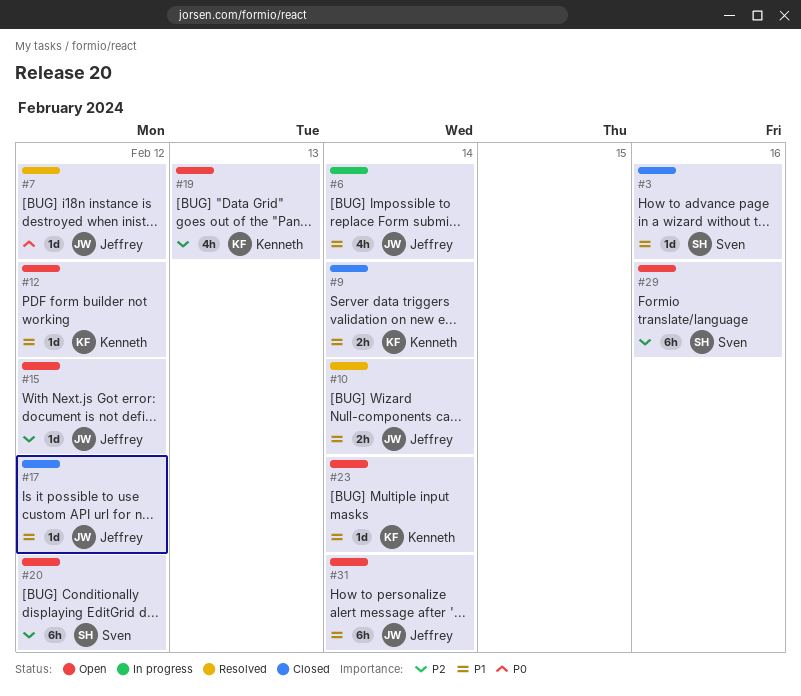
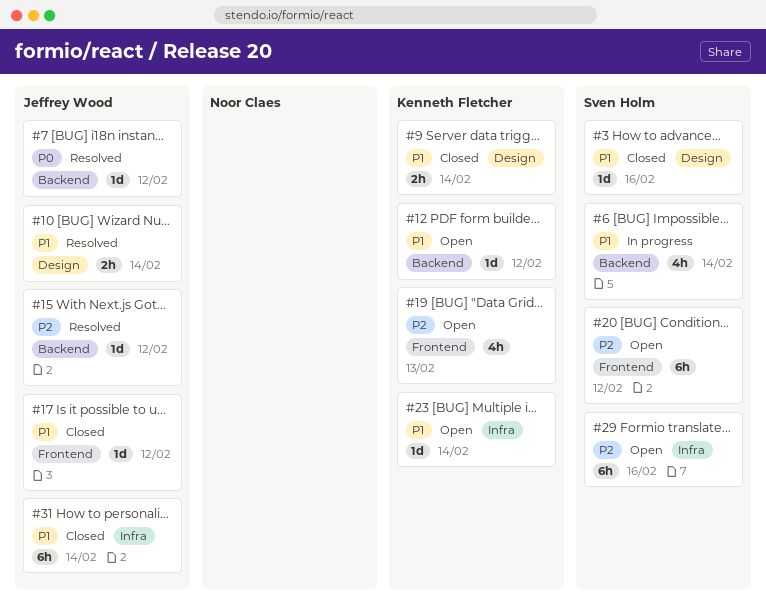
#6, owner: Jeffrey Wood -> Sven Holm
#15, status: Open -> Resolved
#31, status: Open -> Closed

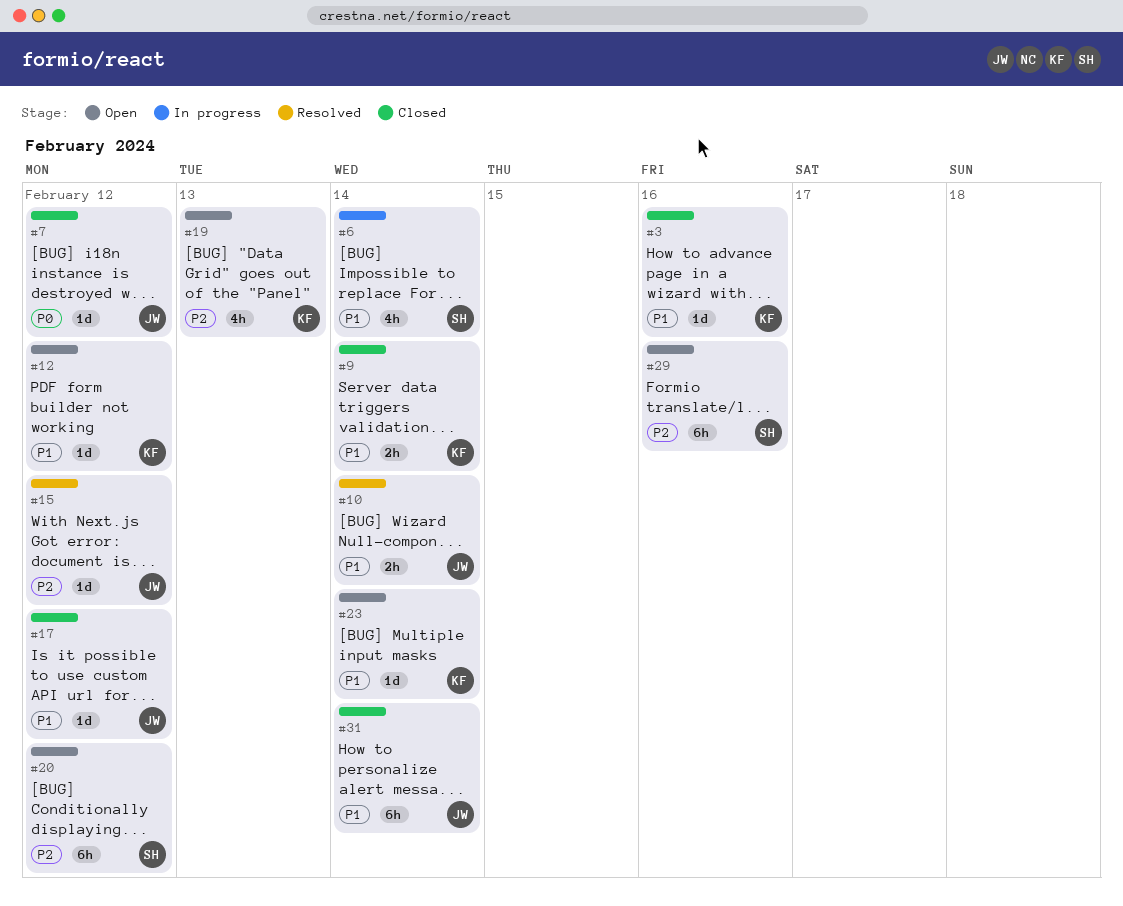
#3, owner: Sven Holm -> Kenneth Fletcher
#7, status: Resolved -> Closed

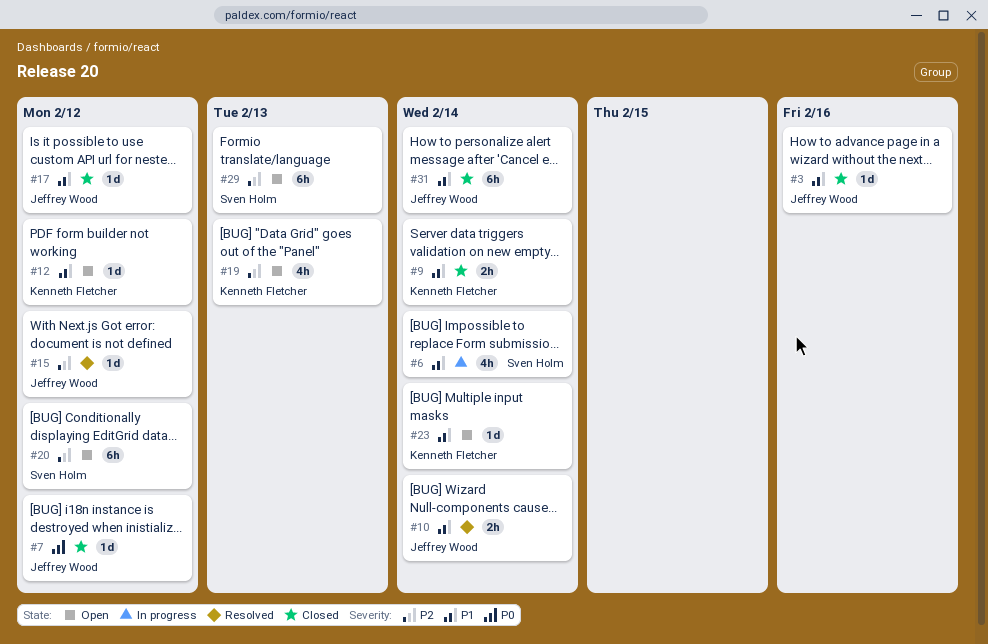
#3, owner: Kenneth Fletcher -> Jeffrey Wood
#29, due: Feb 16 -> Feb 13

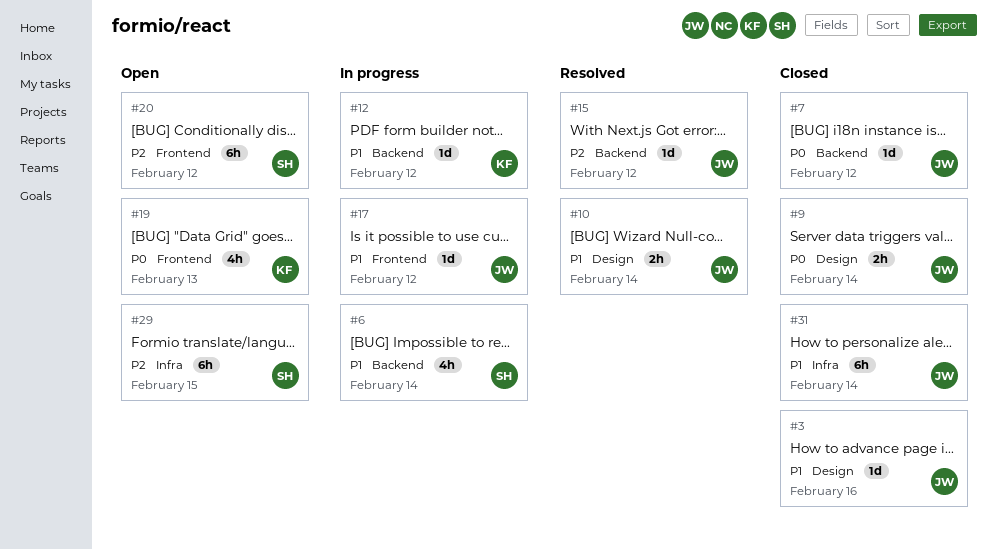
#9, owner: Kenneth Fletcher -> Jeffrey Wood
#9, priority: P1 -> P0
#12, status: Open -> In progress
#17, status: Closed -> In progress
#19, priority: P2 -> P0
#23: present -> none
#29, due: Feb 13 -> Feb 15

